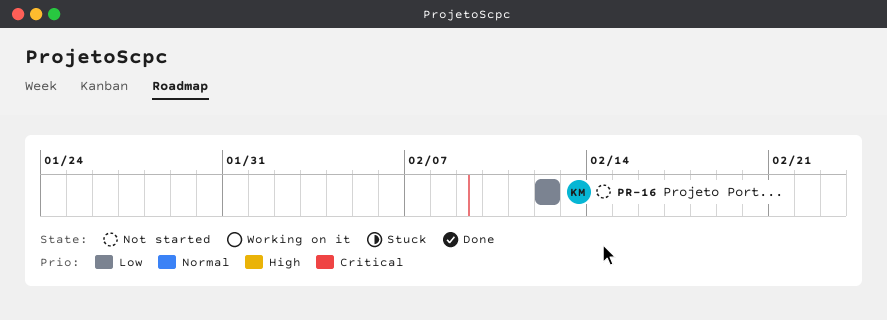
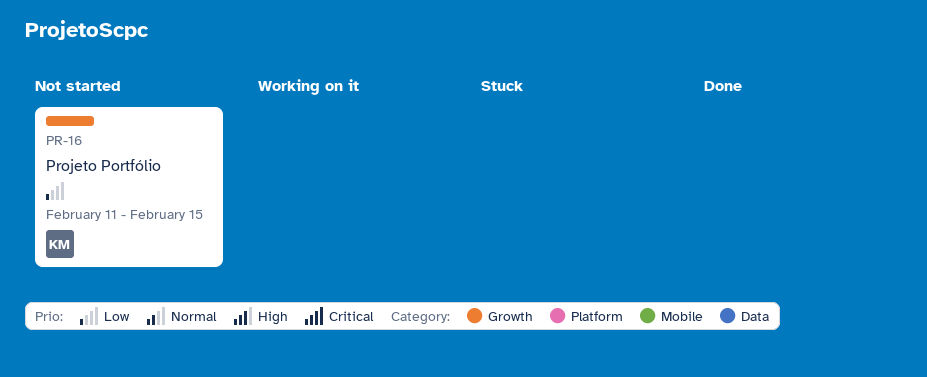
PR-16, start: Feb 12 -> Feb 11
PR-16, due: Feb 12 -> Feb 15

